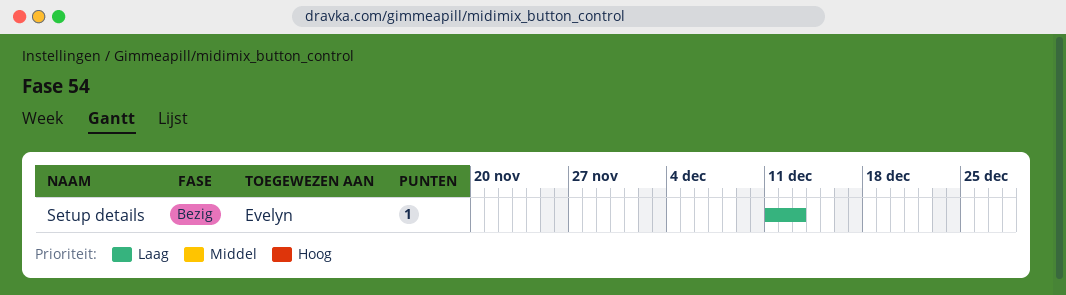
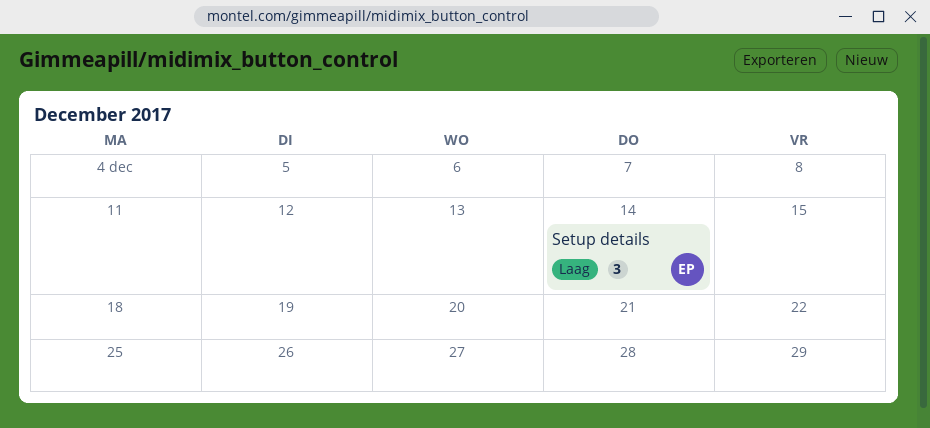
Setup details, estimate: 1 -> 3
Setup details, due: Dec 13 -> Dec 14

